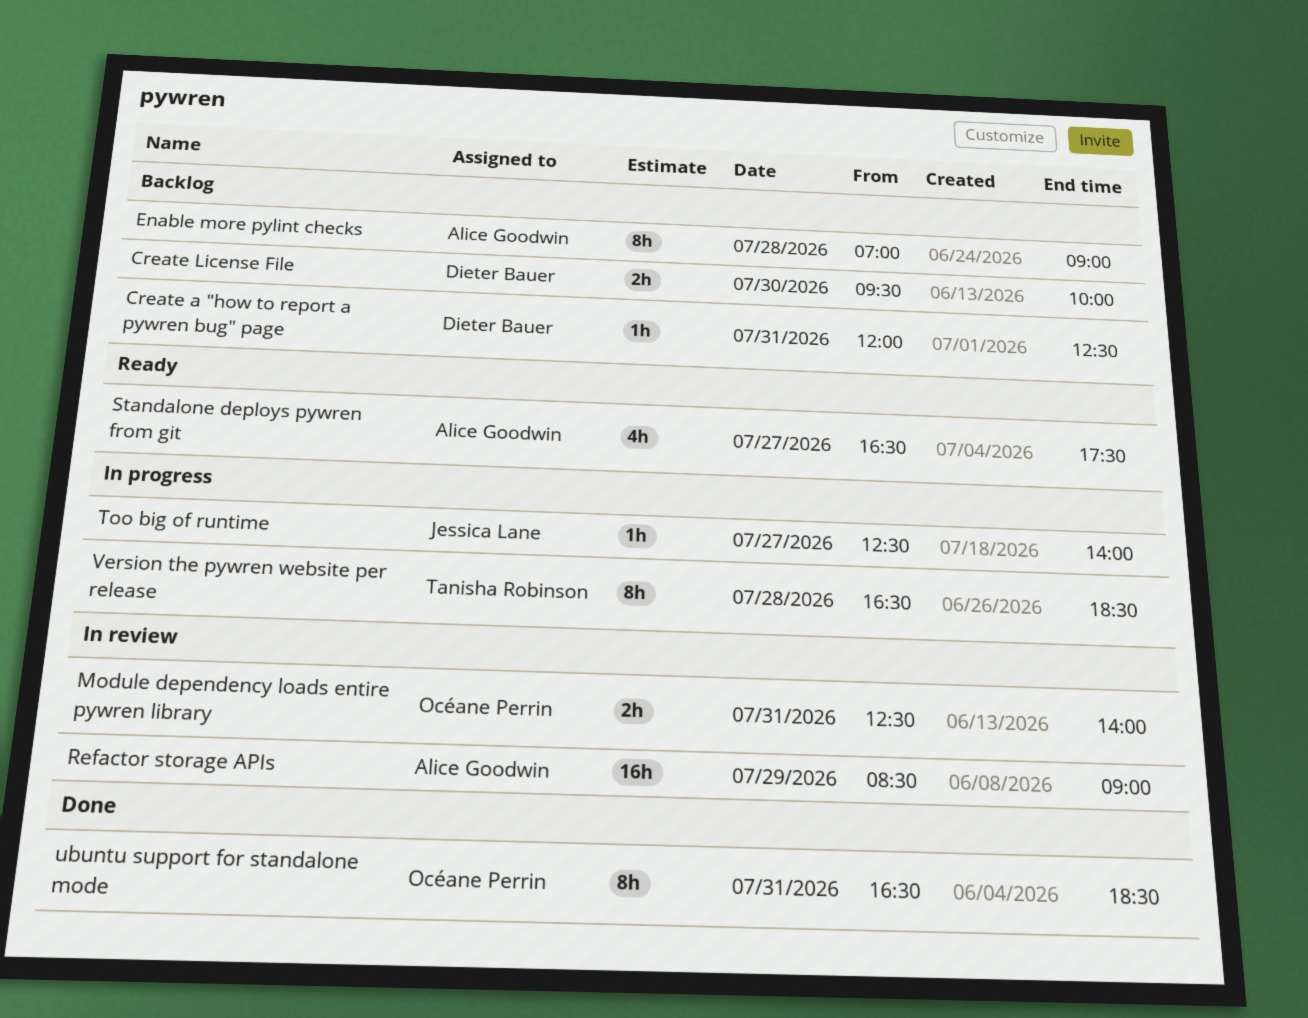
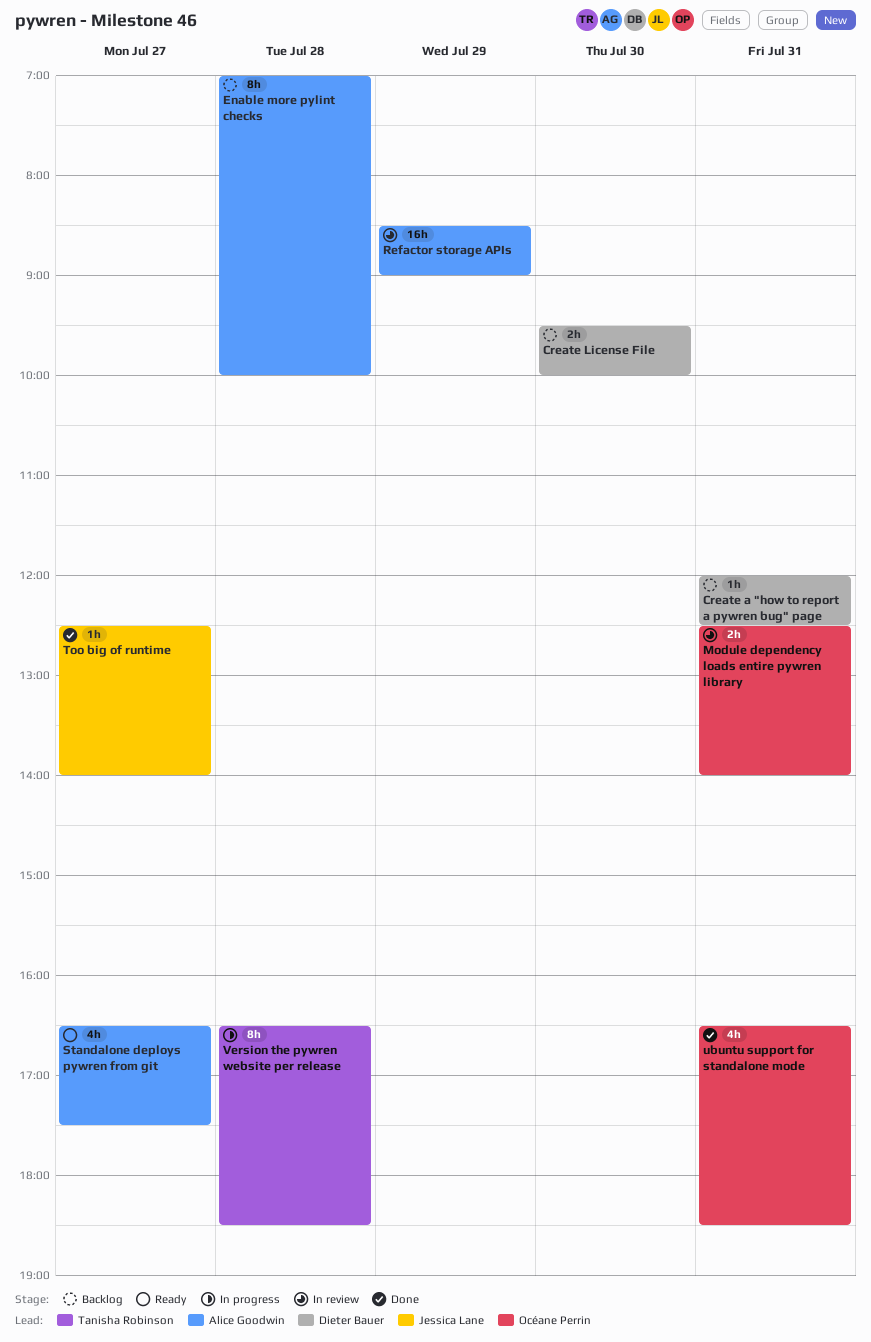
Enable more pylint checks, ends: 09:00 -> 10:00
Too big of runtime, status: In progress -> Done
ubuntu support for standalone mode, estimate: 8h -> 4h

